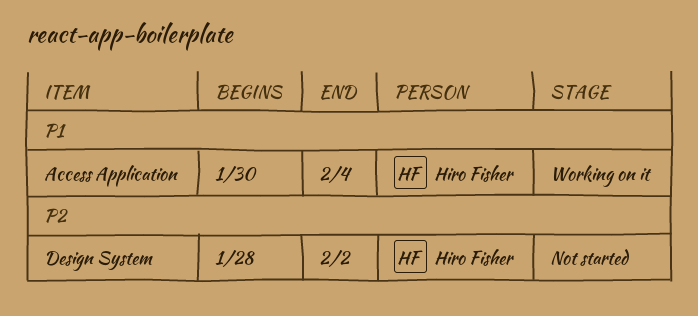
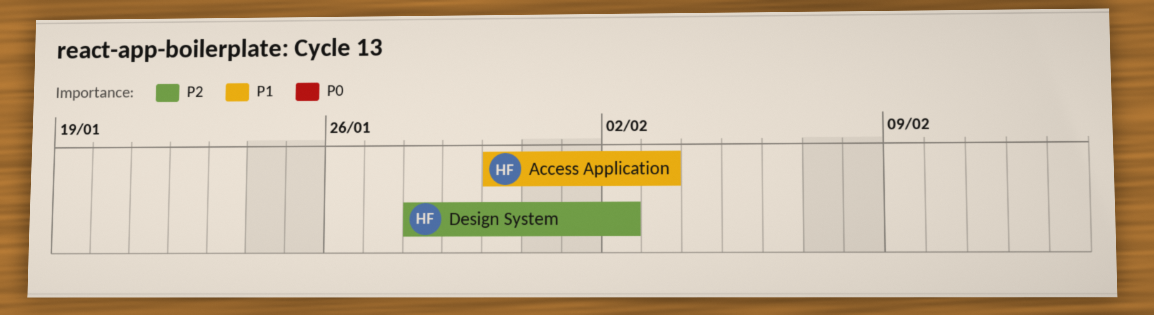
Access Application, due: Feb 4 -> Feb 3

